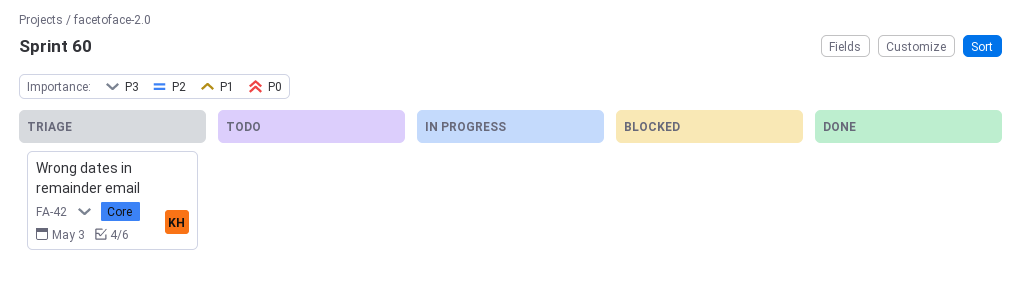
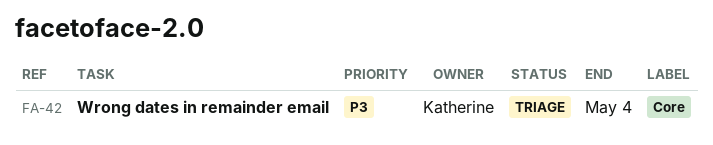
FA-42, due: May 3 -> May 4

